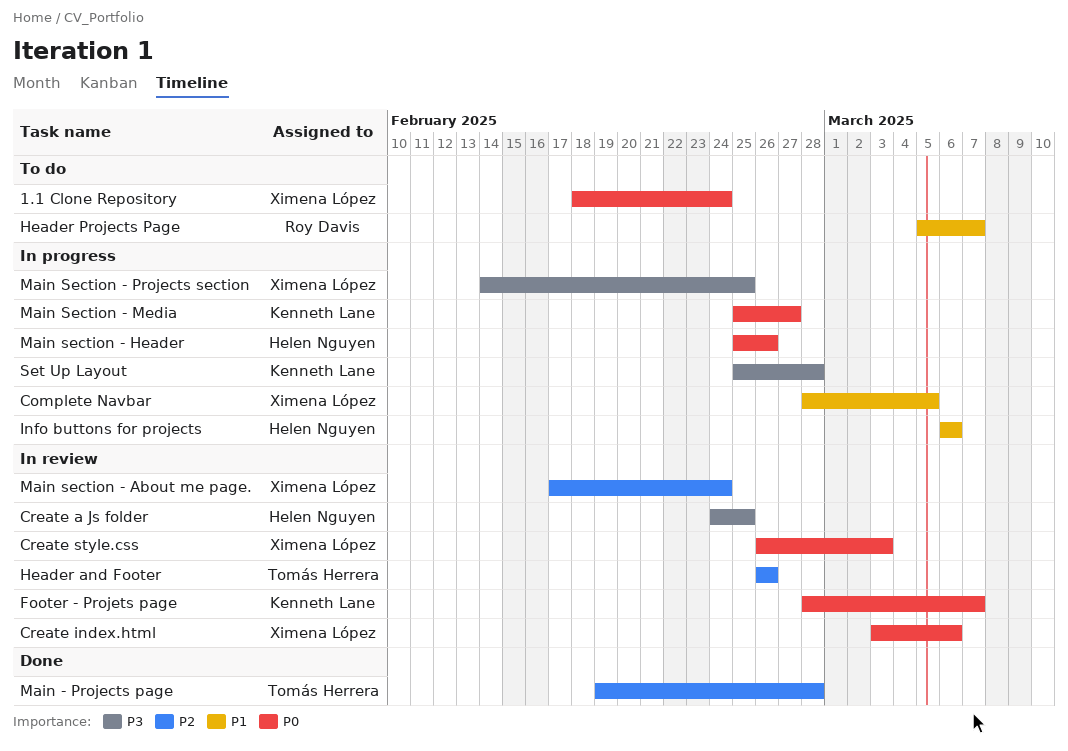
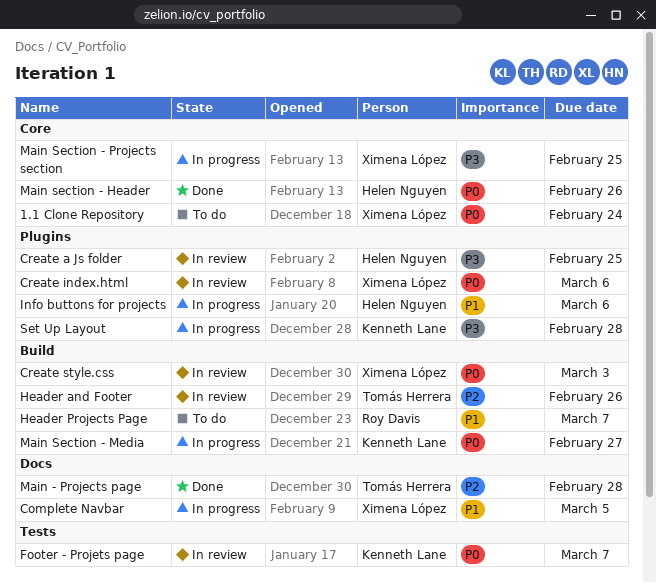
Main section - About me page.: present -> none
Main section - Header, status: In progress -> Done

